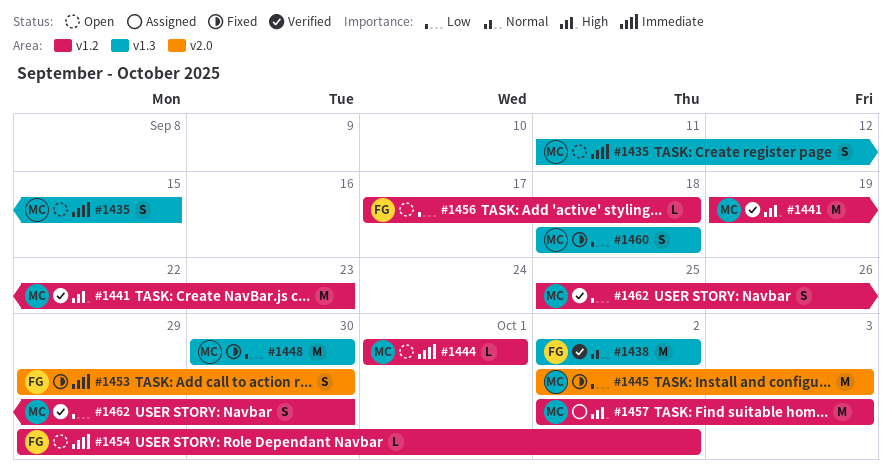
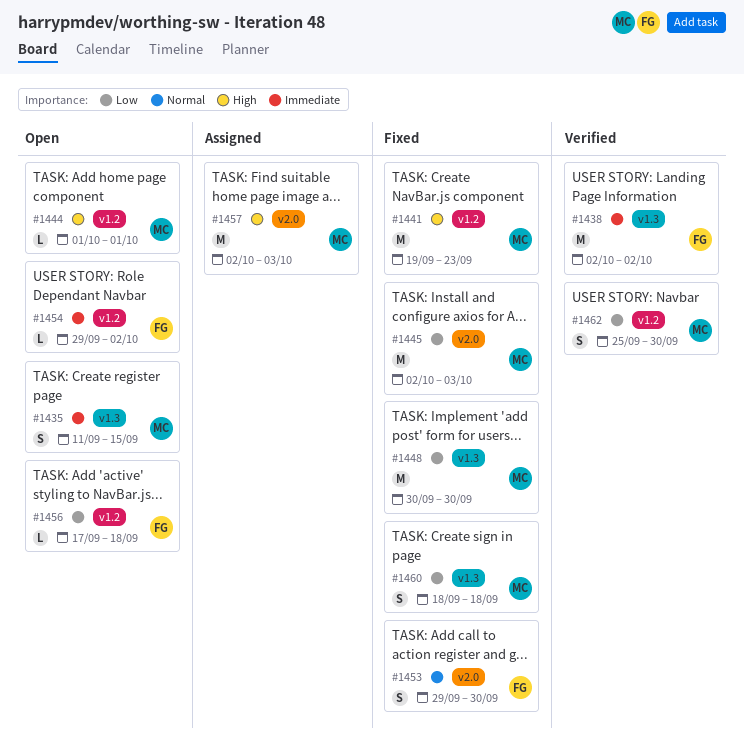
#1438, priority: Normal -> Immediate
#1441, status: Verified -> Fixed
#1444, priority: Immediate -> High
#1453, priority: Immediate -> Normal
#1457, label: v1.2 -> v2.0

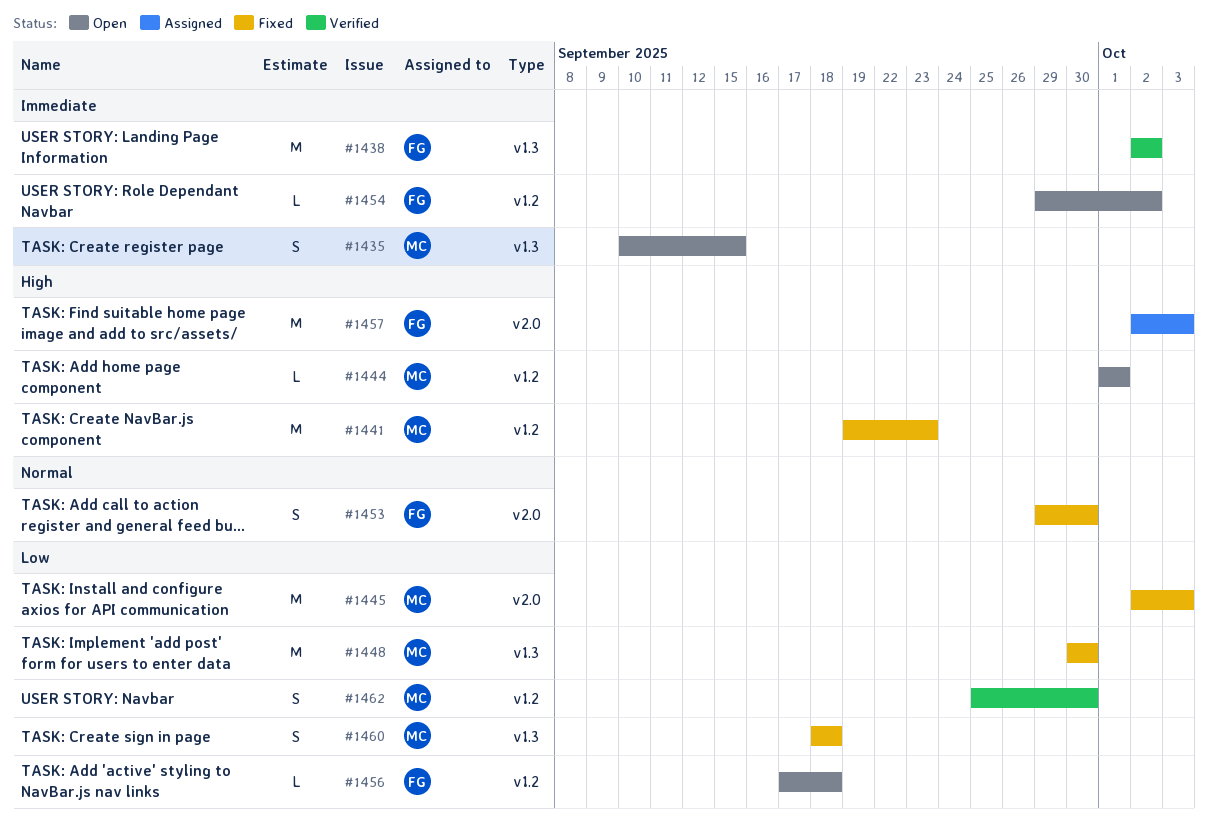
#1435, start: Sep 11 -> Sep 10
#1457, owner: MC -> FG

